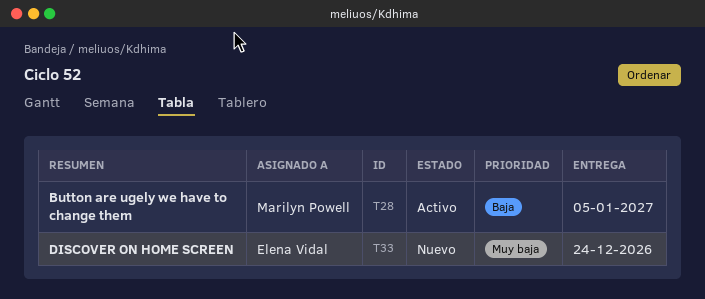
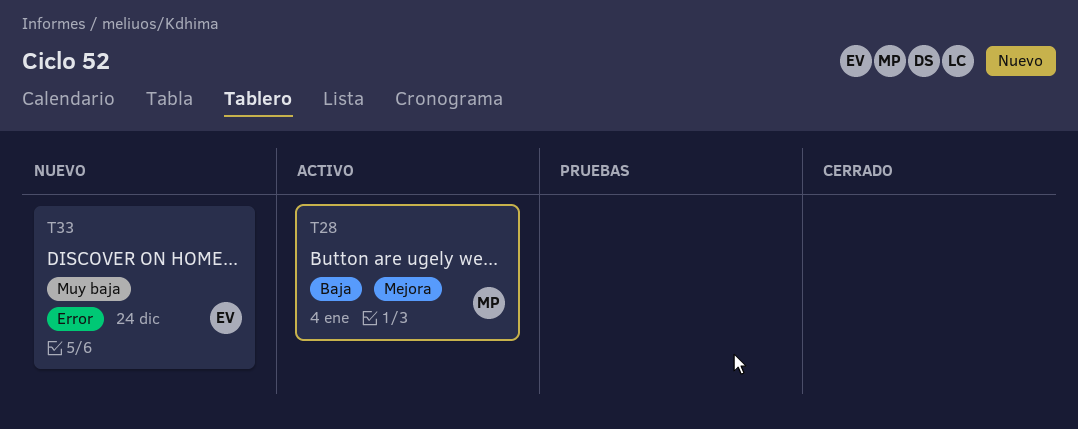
T28, due: Jan 5 -> Jan 4

